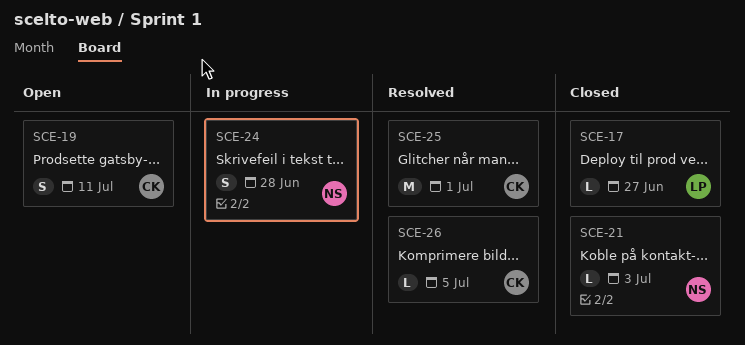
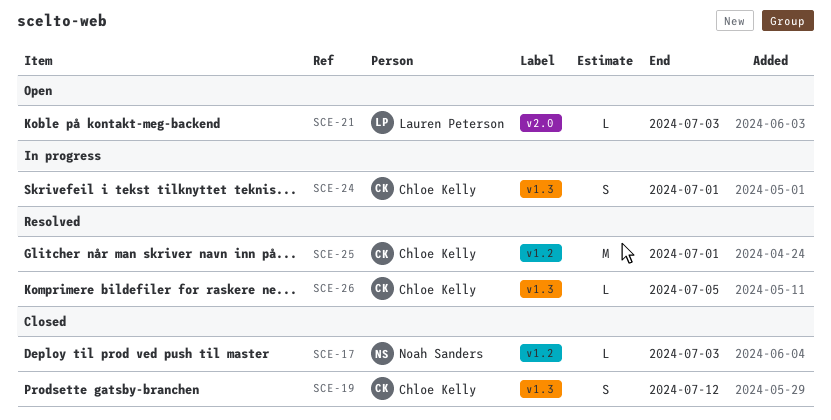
SCE-17, owner: Lauren Peterson -> Noah Sanders
SCE-17, due: Jun 27 -> Jul 3
SCE-19, status: Open -> Closed
SCE-19, due: Jul 11 -> Jul 12
SCE-21, status: Closed -> Open
SCE-21, owner: Noah Sanders -> Lauren Peterson
SCE-24, owner: Noah Sanders -> Chloe Kelly
SCE-24, due: Jun 28 -> Jul 1

